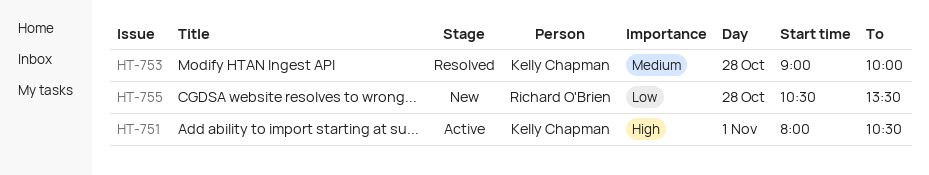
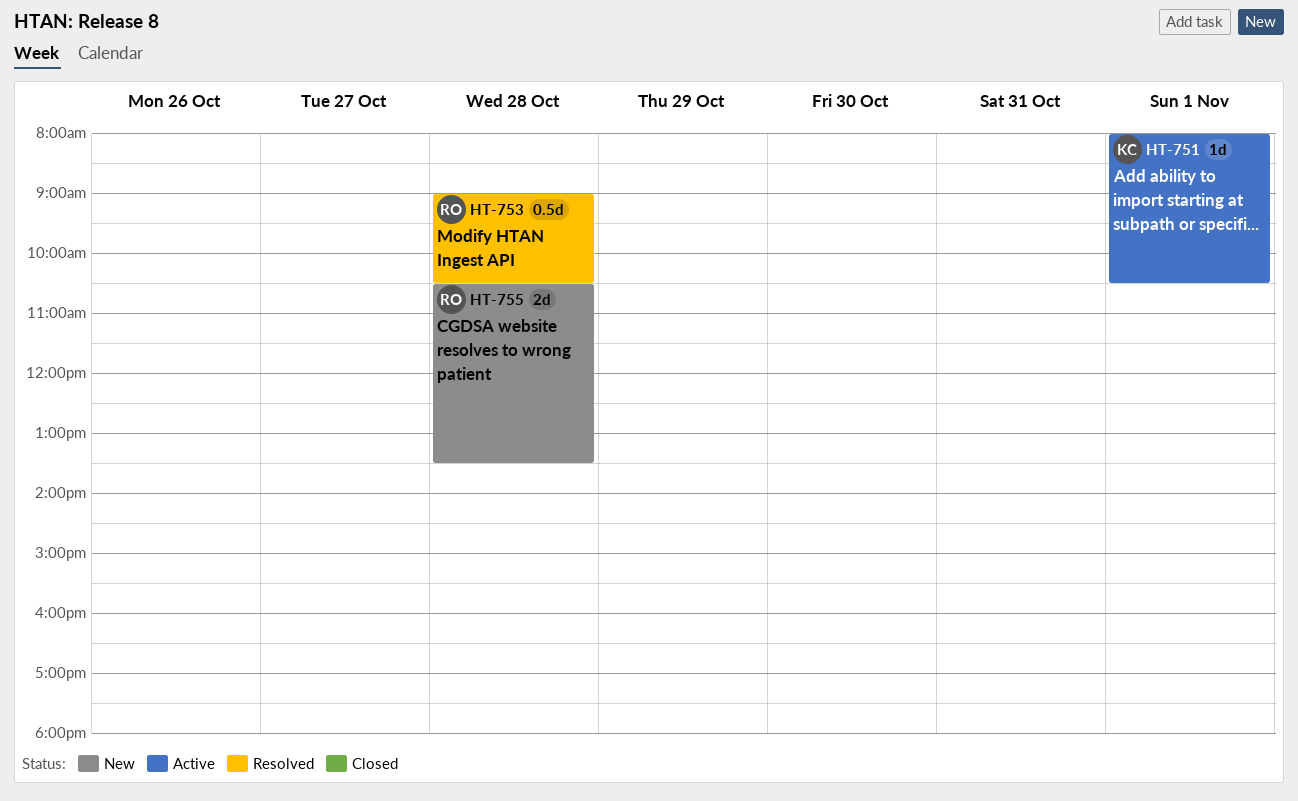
HT-753, owner: Kelly Chapman -> Richard O'Brien
HT-753, ends: 10:00 -> 10:30

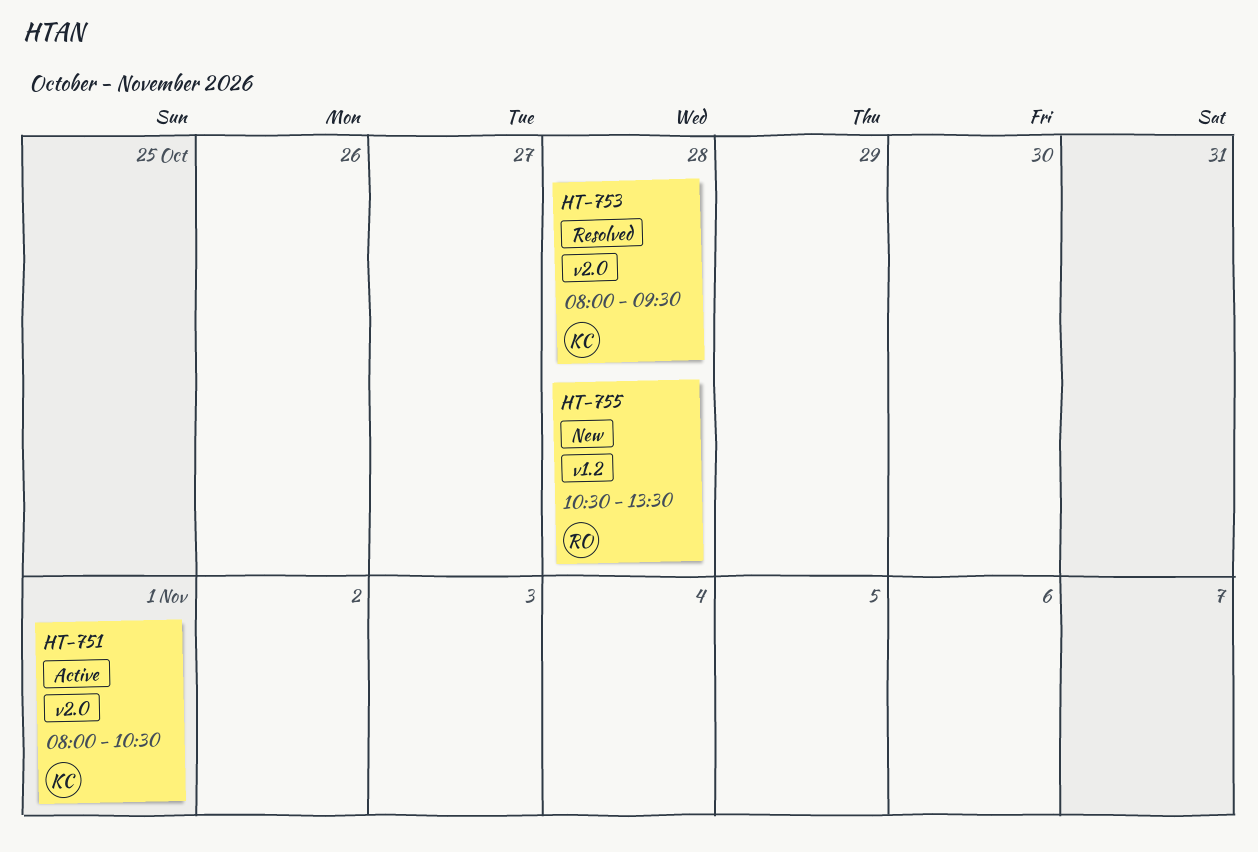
HT-753, owner: RO -> KC
HT-753, begins: 09:00 -> 08:00
HT-753, ends: 10:30 -> 09:30

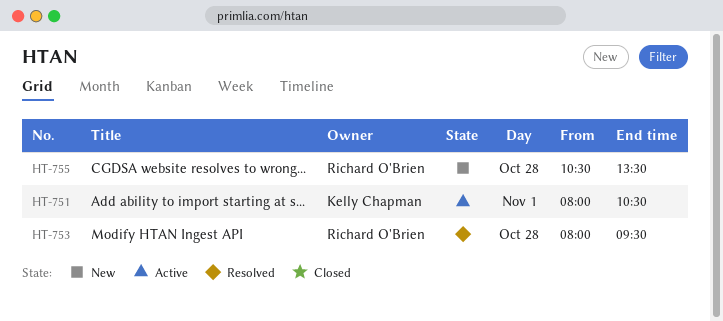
HT-753, owner: Kelly Chapman -> Richard O'Brien

